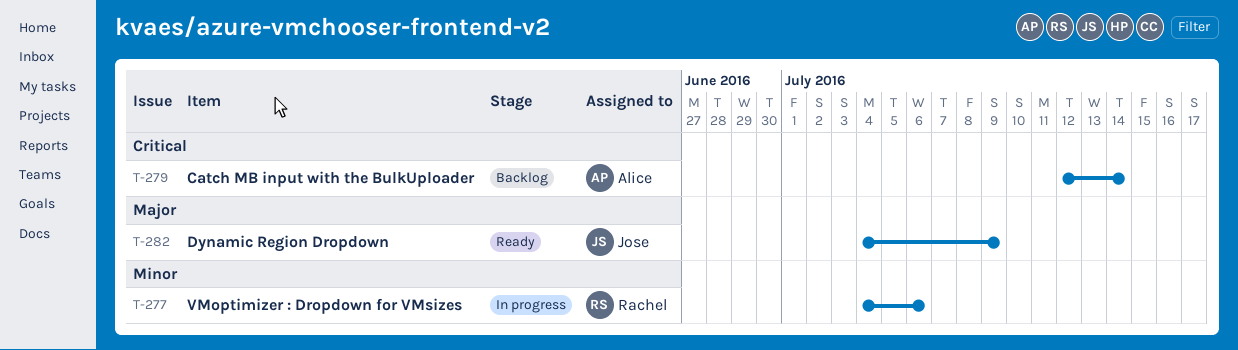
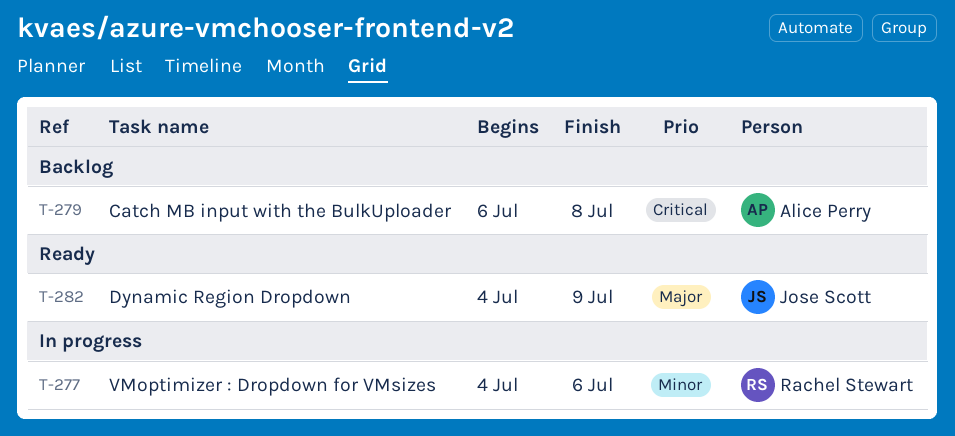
T-279, start: Jul 12 -> Jul 6
T-279, due: Jul 14 -> Jul 8

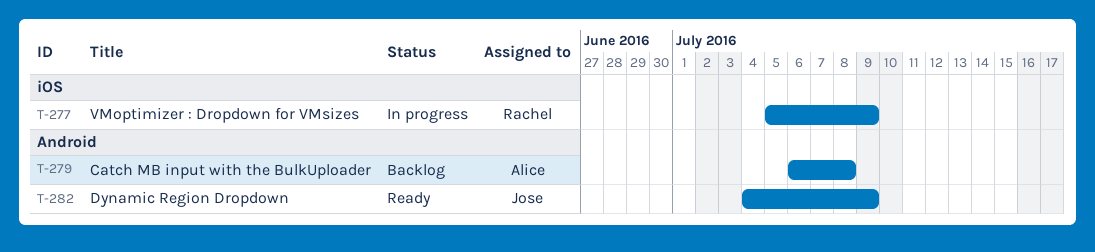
T-277, start: Jul 4 -> Jul 5
T-277, due: Jul 6 -> Jul 9

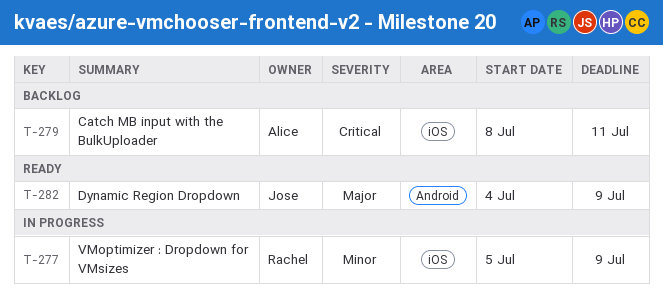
T-279, label: Android -> iOS
T-279, start: Jul 6 -> Jul 8
T-279, due: Jul 8 -> Jul 11

